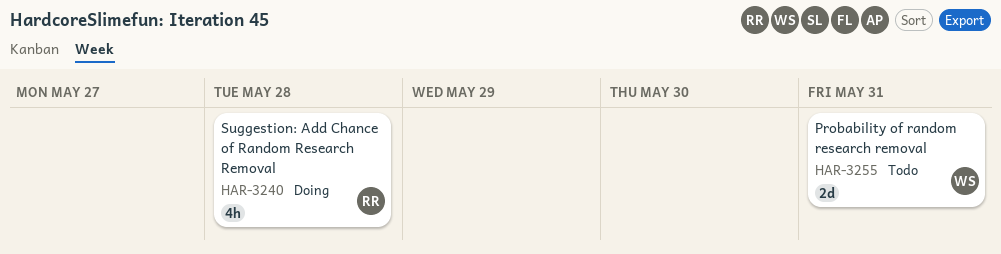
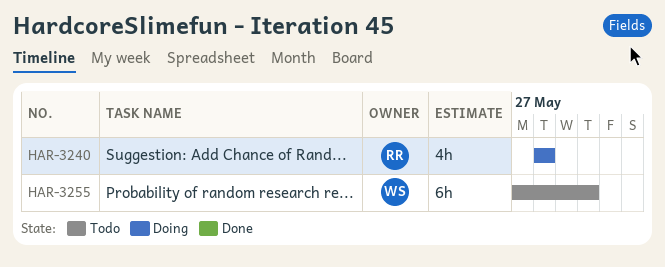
HAR-3255, estimate: 2d -> 6h
HAR-3255, due: May 31 -> May 30

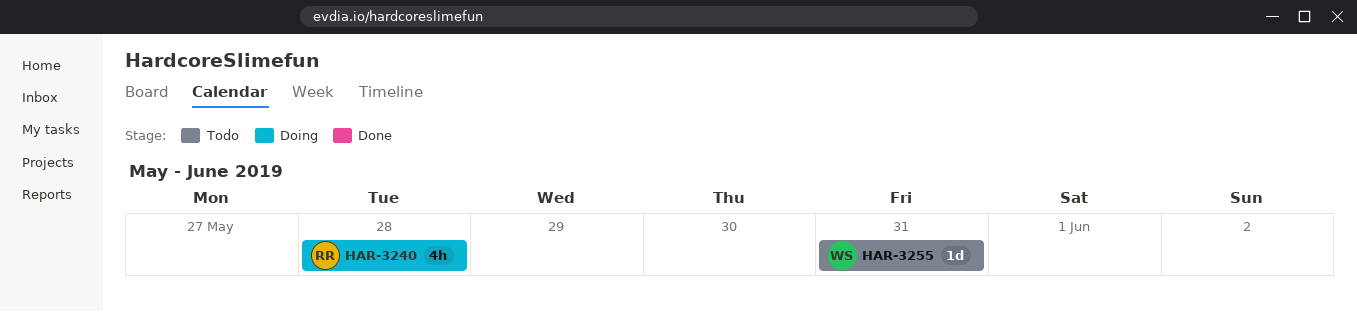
HAR-3255, estimate: 6h -> 1d
HAR-3255, start: May 27 -> May 31
HAR-3255, due: May 30 -> May 31

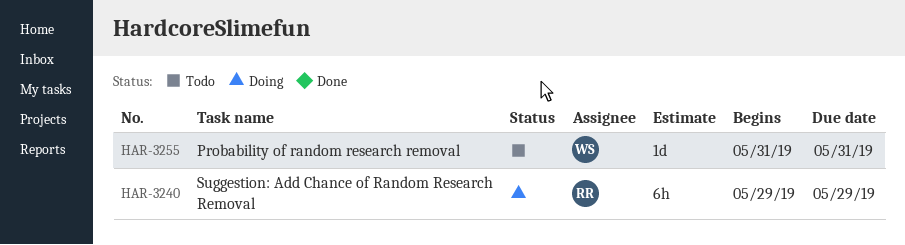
HAR-3240, estimate: 4h -> 6h
HAR-3240, start: May 28 -> May 29
HAR-3240, due: May 28 -> May 29

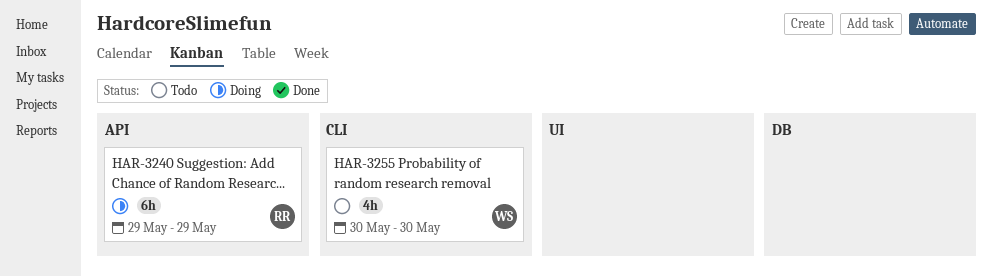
HAR-3255, estimate: 1d -> 4h
HAR-3255, start: May 31 -> May 30
HAR-3255, due: May 31 -> May 30

